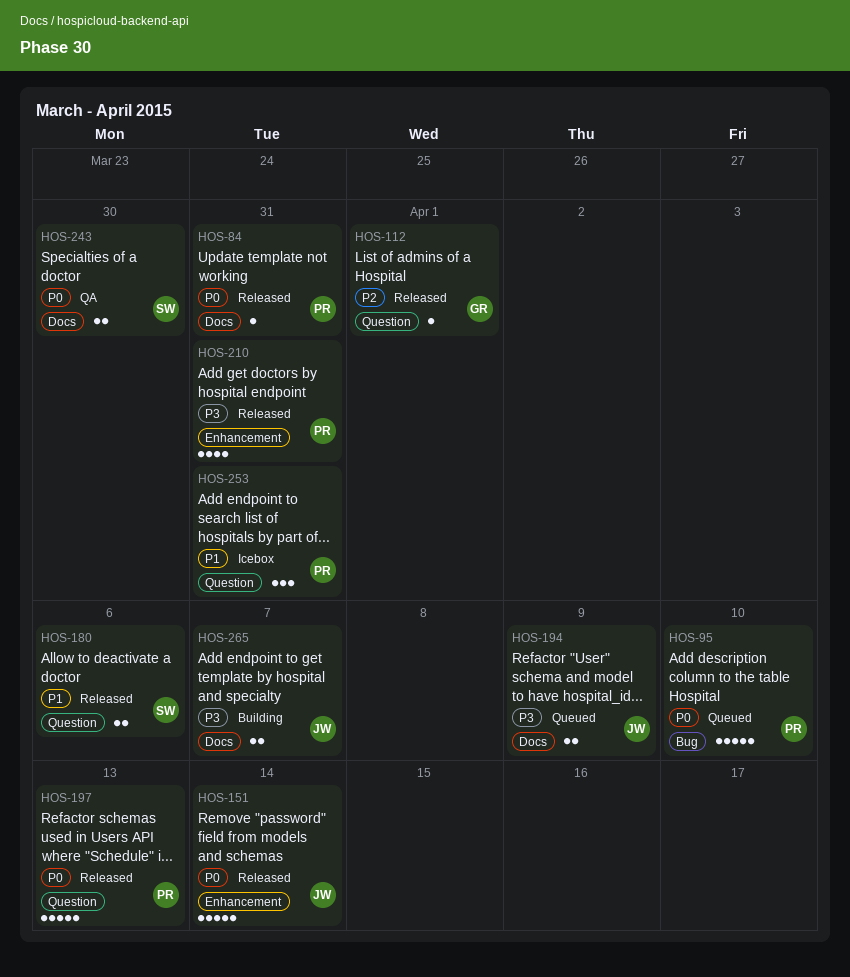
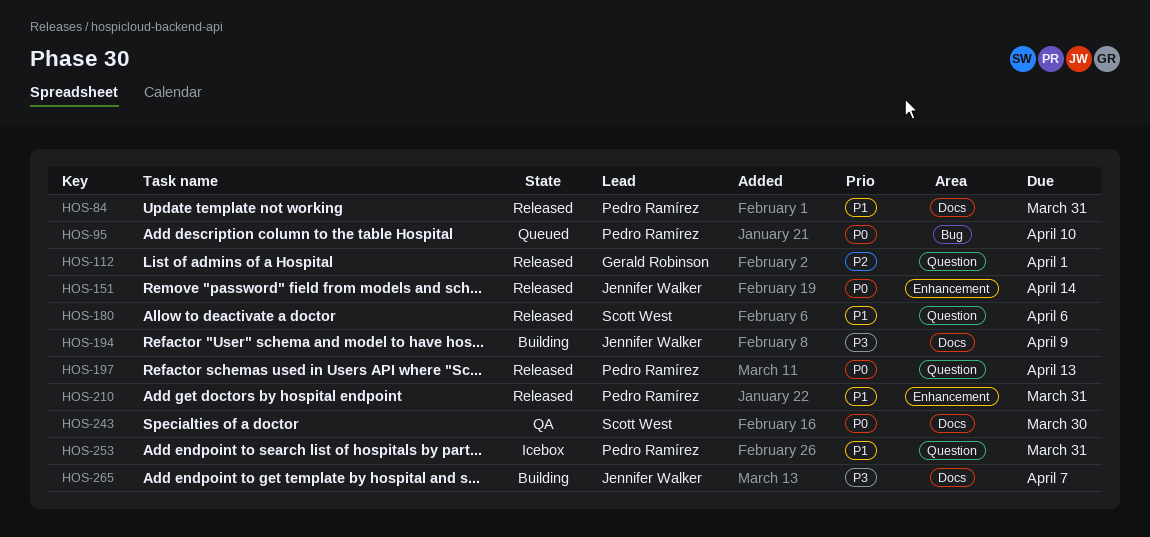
HOS-84, priority: P0 -> P1
HOS-194, status: Queued -> Building
HOS-210, priority: P3 -> P1

